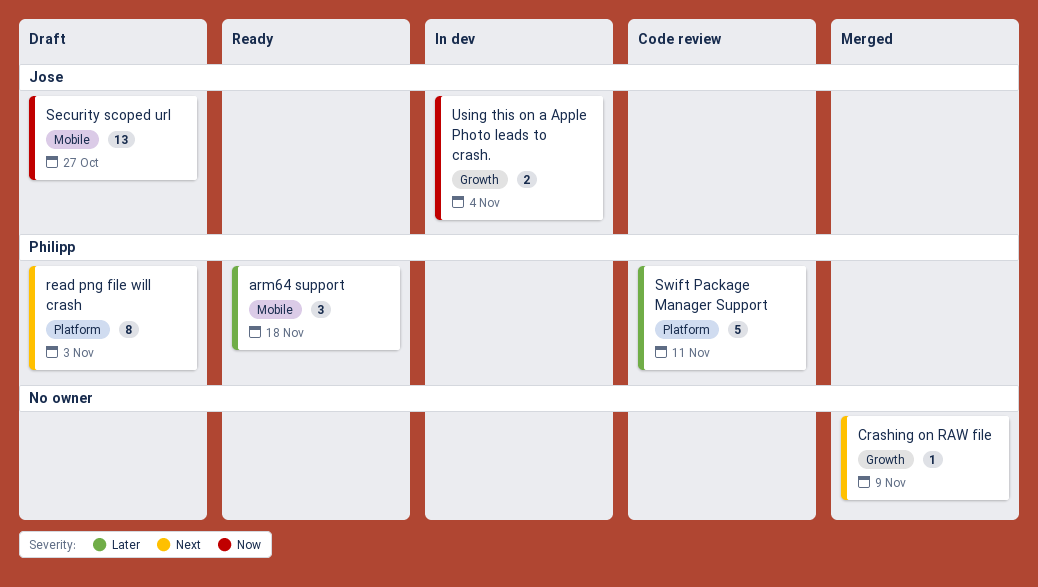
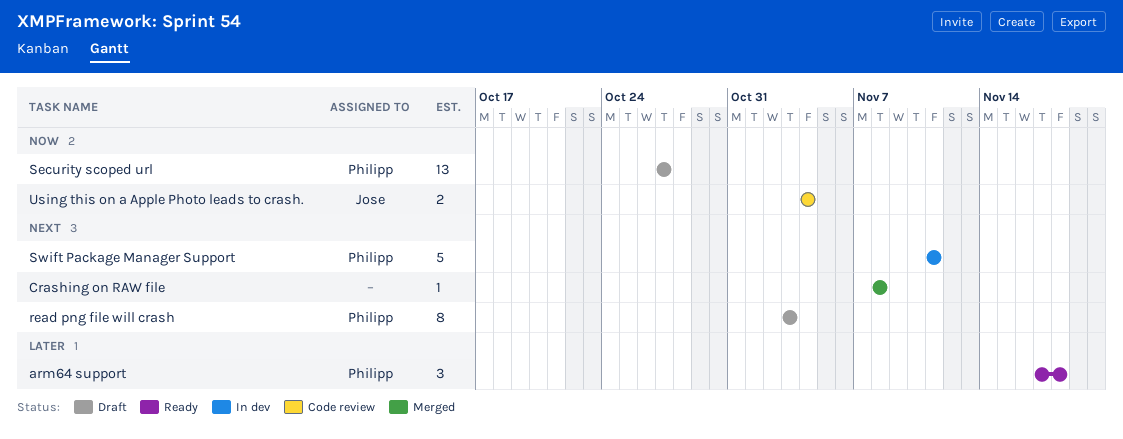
Crashing on RAW file, due: Nov 9 -> Nov 8
Security scoped url, owner: Jose -> Philipp
Swift Package Manager Support, status: Code review -> In dev
Swift Package Manager Support, priority: Later -> Next
Using this on a Apple Photo leads to crash., status: In dev -> Code review

